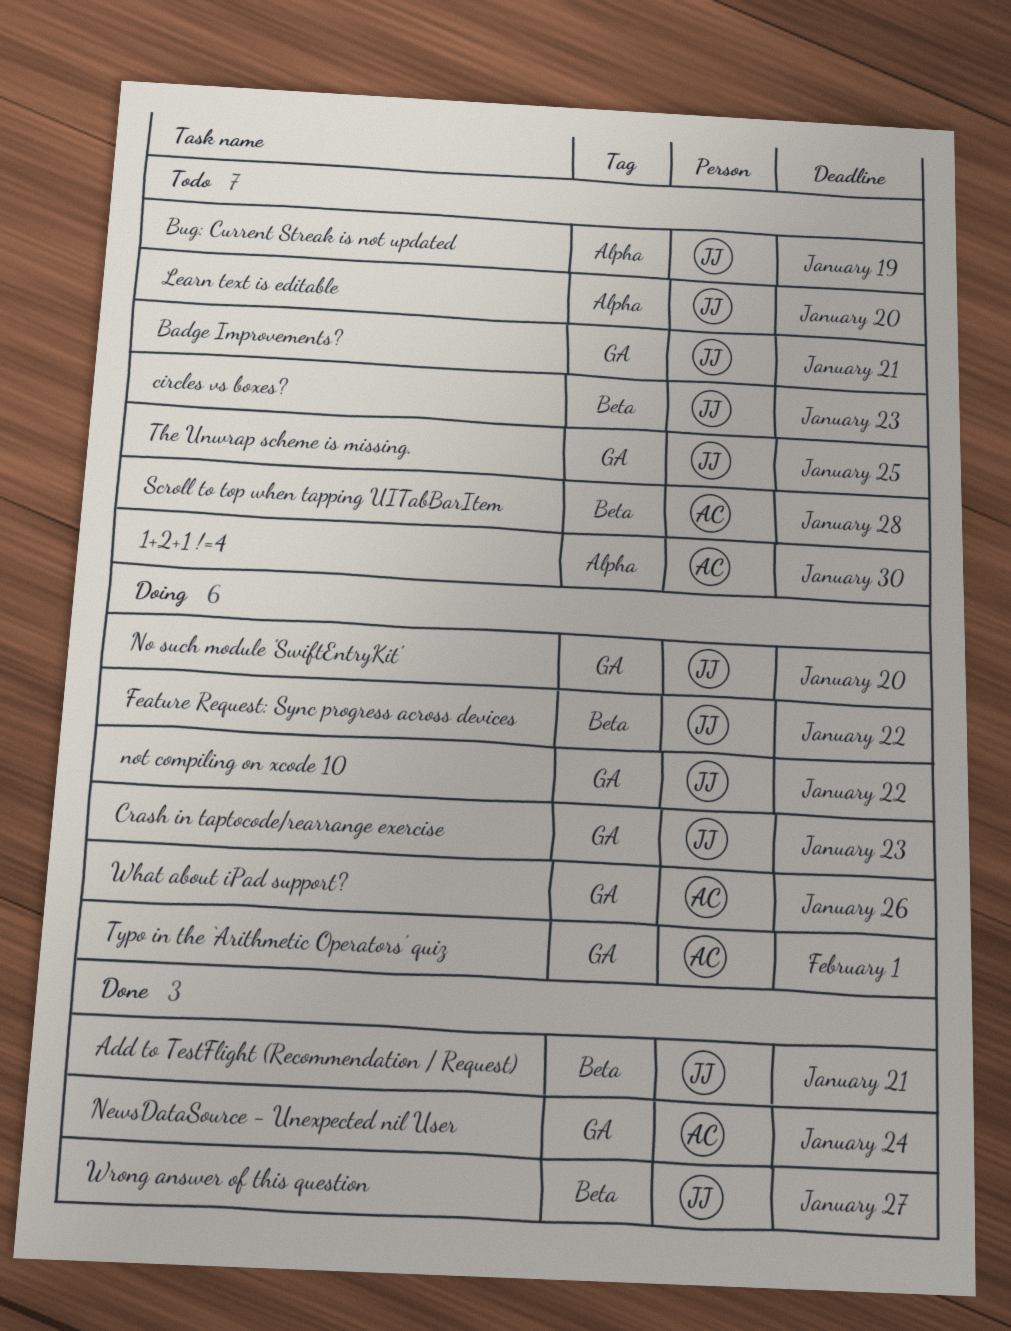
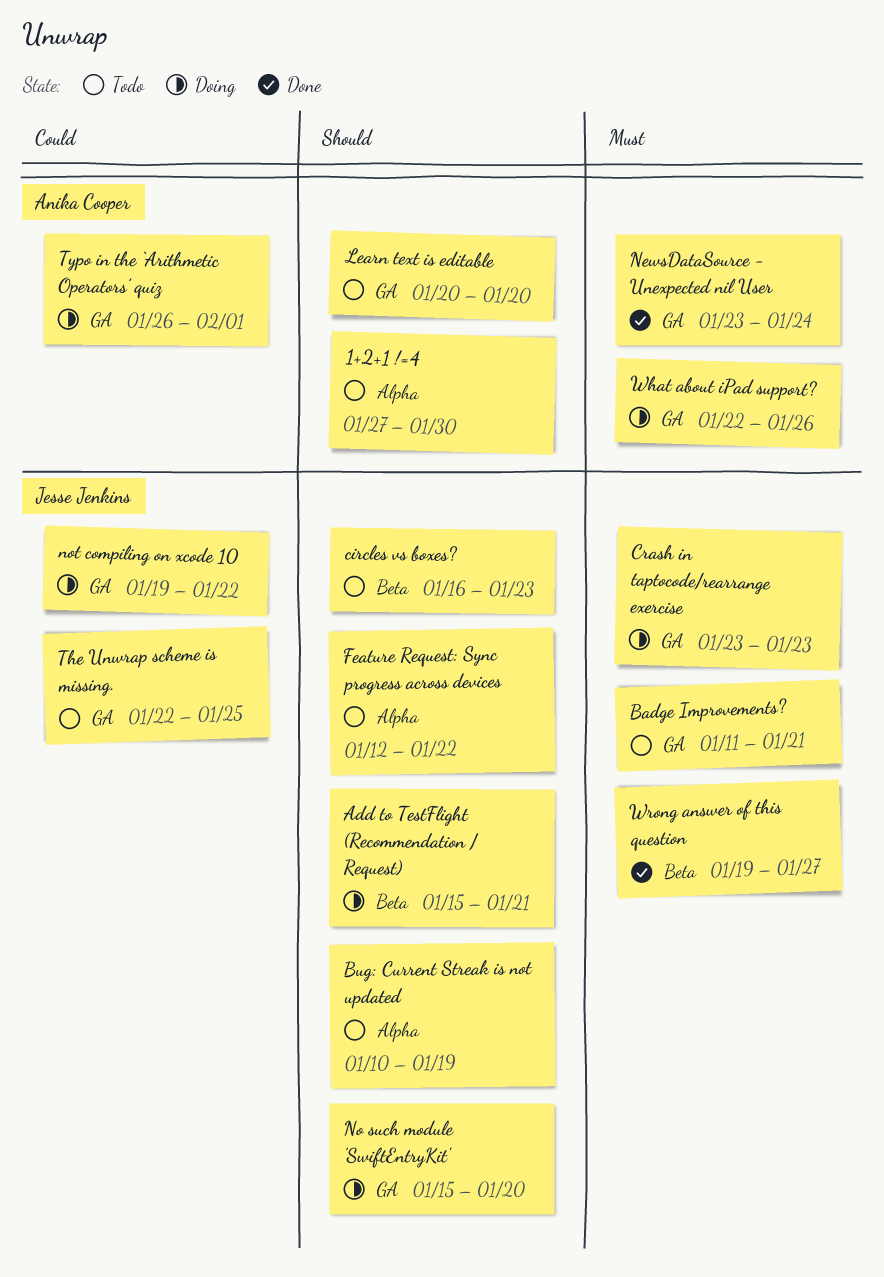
Add to TestFlight (Recommendation / Request), status: Done -> Doing
Feature Request: Sync progress across devices, status: Doing -> Todo
Feature Request: Sync progress across devices, label: Beta -> Alpha
Learn text is editable, owner: Jesse Jenkins -> Anika Cooper
Learn text is editable, label: Alpha -> GA
Scroll to top when tapping UITabBarItem: present -> none

